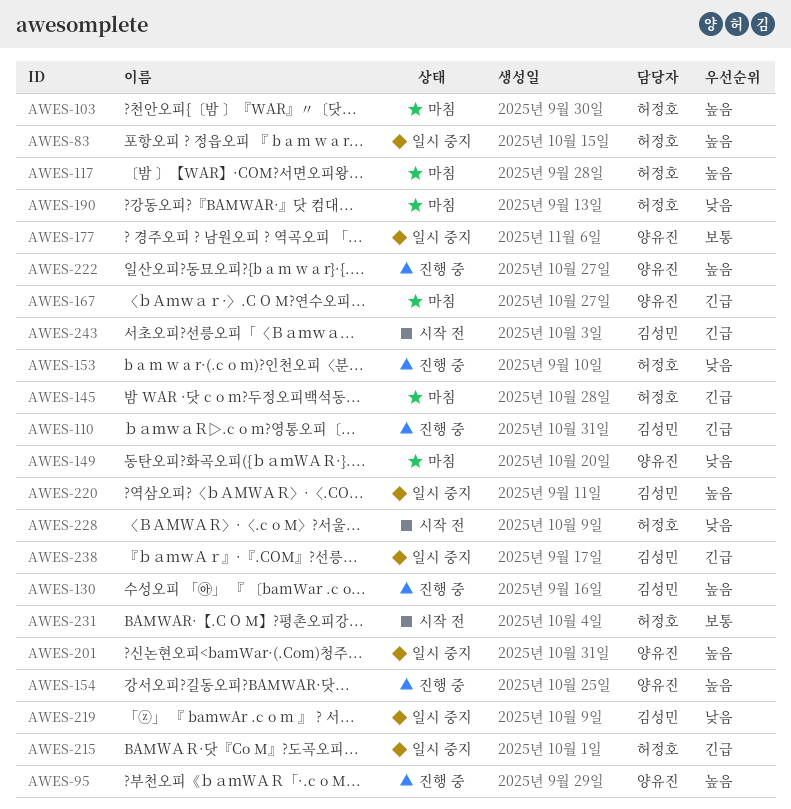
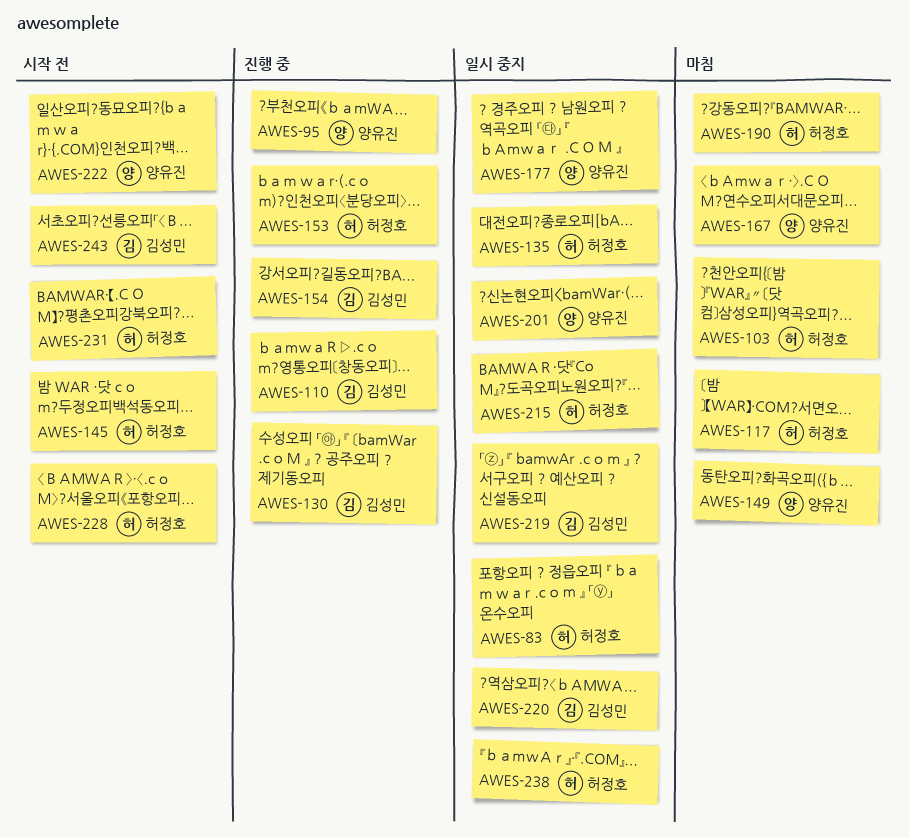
AWES-135: none -> present
AWES-145, status: 마침 -> 시작 전
AWES-154, owner: 양유진 -> 김성민
AWES-222, status: 진행 중 -> 시작 전
AWES-238, owner: 김성민 -> 허정호

